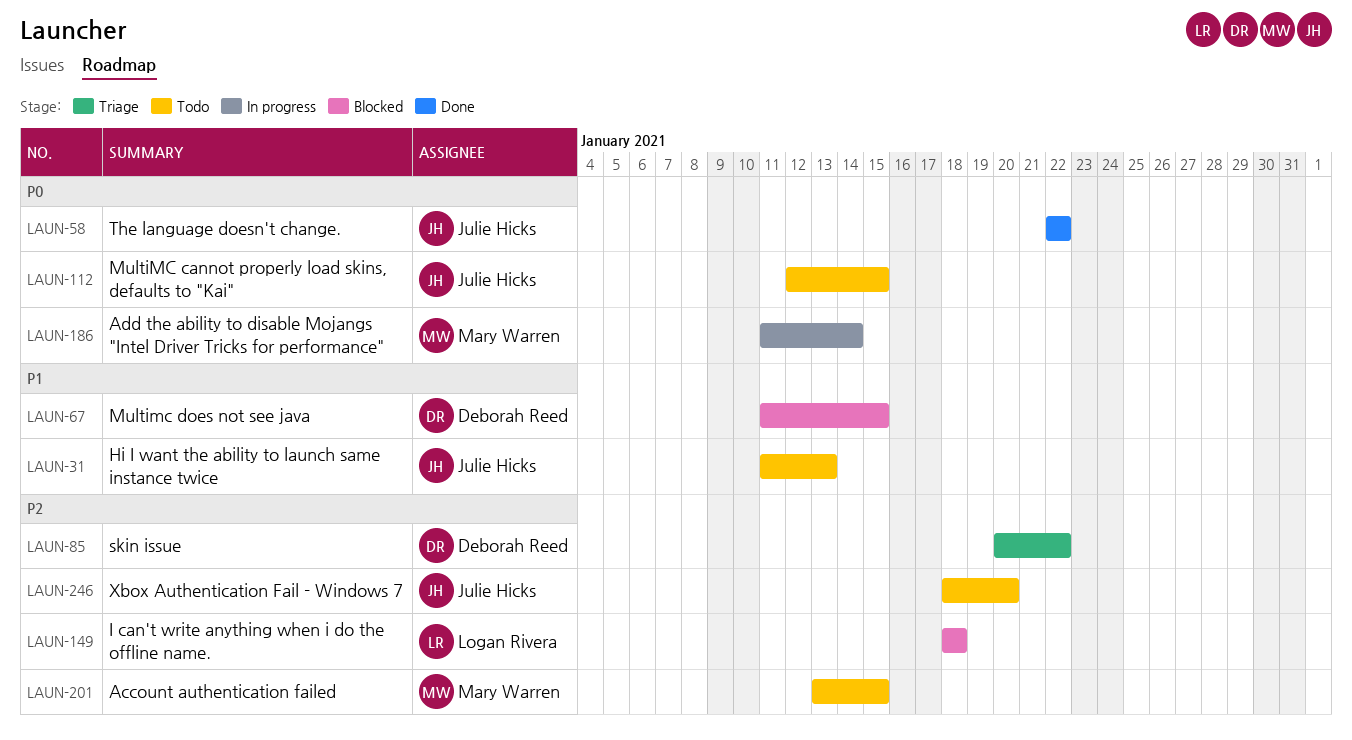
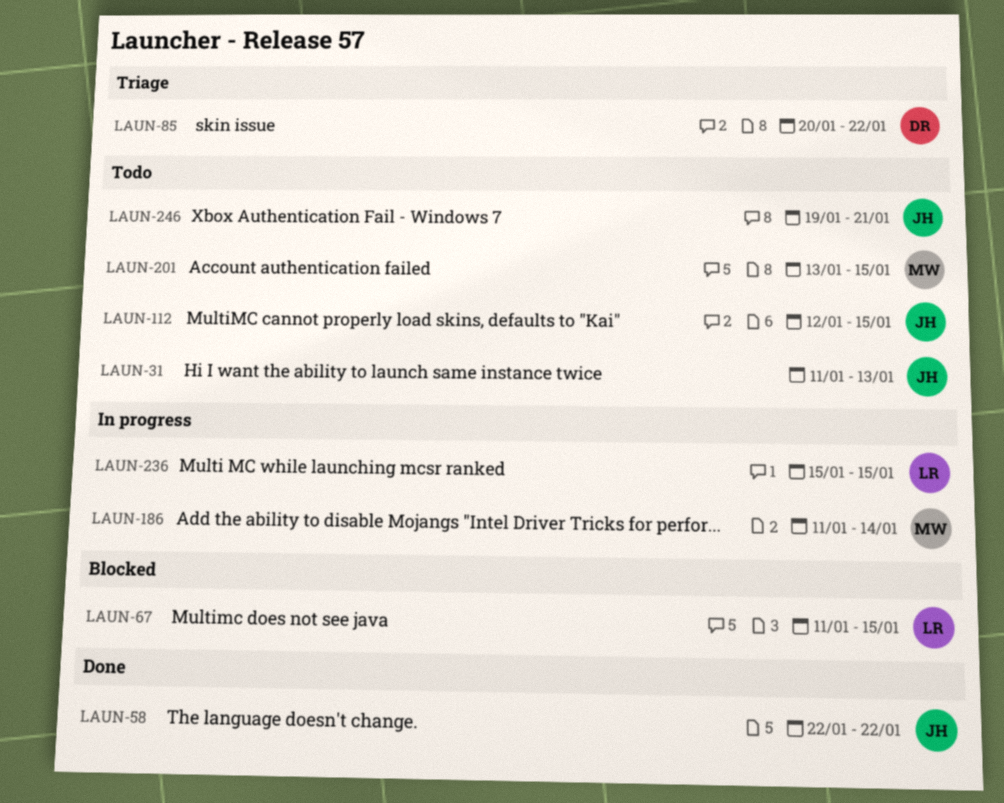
LAUN-67, owner: Deborah Reed -> Logan Rivera
LAUN-149: present -> none
LAUN-236: none -> present
LAUN-246, start: Jan 18 -> Jan 19
LAUN-246, due: Jan 20 -> Jan 21

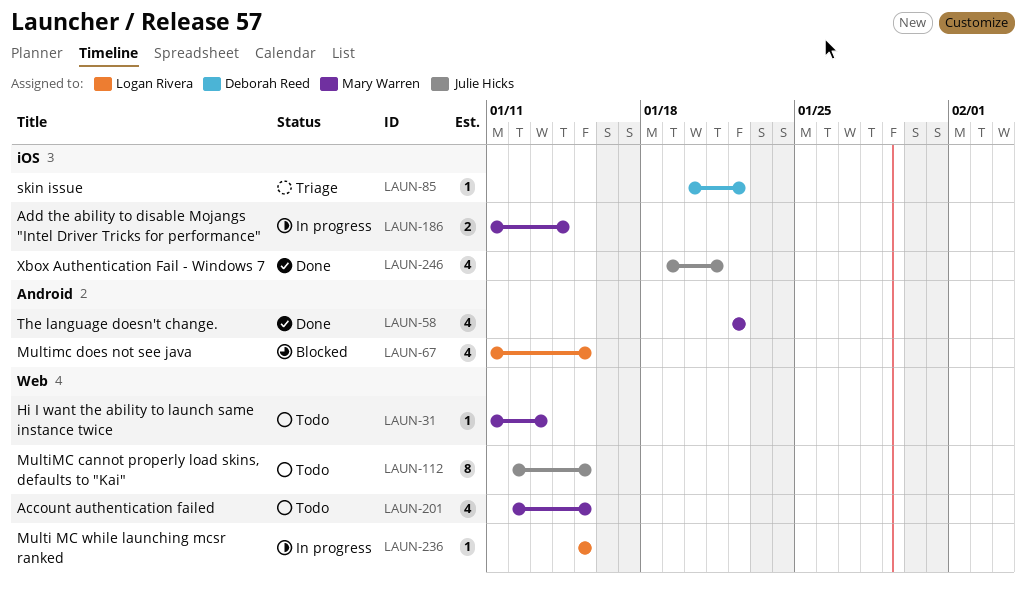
LAUN-31, owner: Julie Hicks -> Mary Warren
LAUN-58, owner: Julie Hicks -> Mary Warren
LAUN-201, start: Jan 13 -> Jan 12
LAUN-246, status: Todo -> Done

